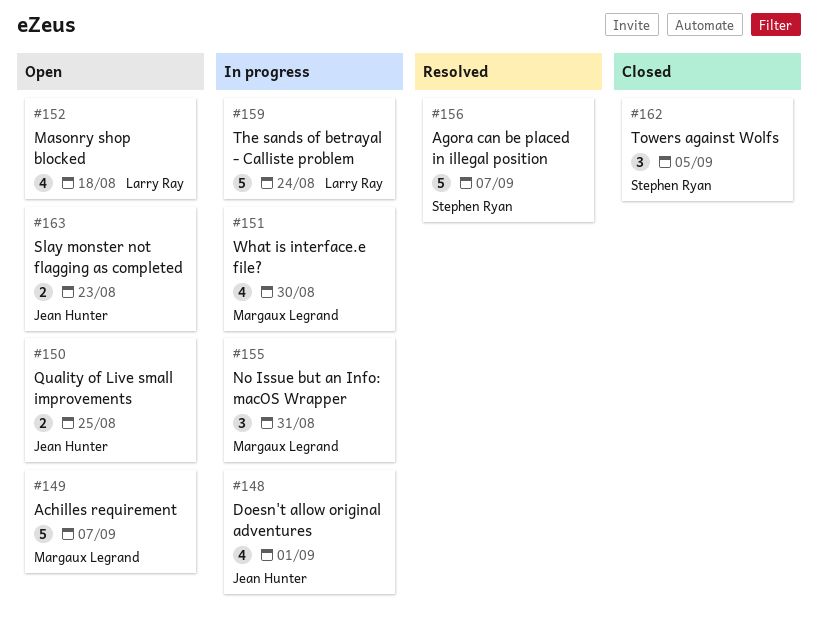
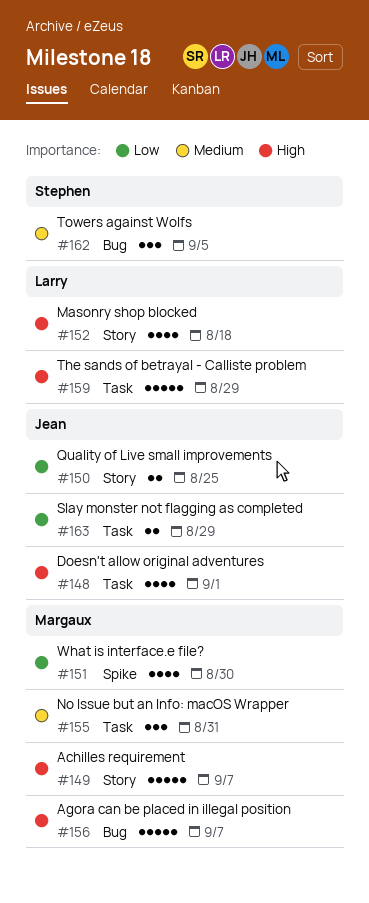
#156, owner: Stephen Ryan -> Margaux Legrand
#159, due: Aug 24 -> Aug 29
#163, due: Aug 23 -> Aug 29

